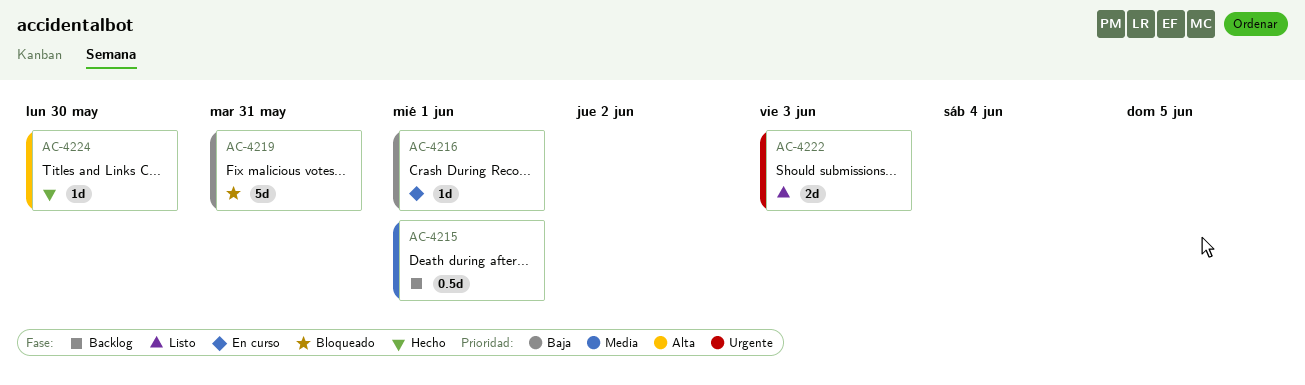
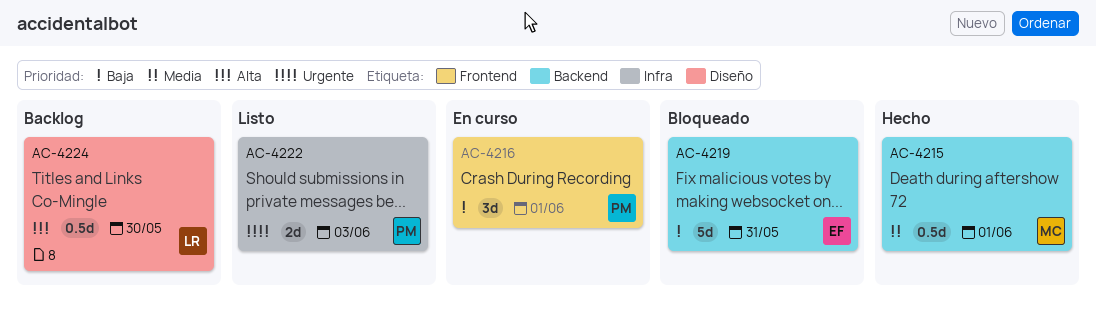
AC-4215, status: Backlog -> Hecho
AC-4216, estimate: 1d -> 3d
AC-4224, status: Hecho -> Backlog
AC-4224, estimate: 1d -> 0.5d

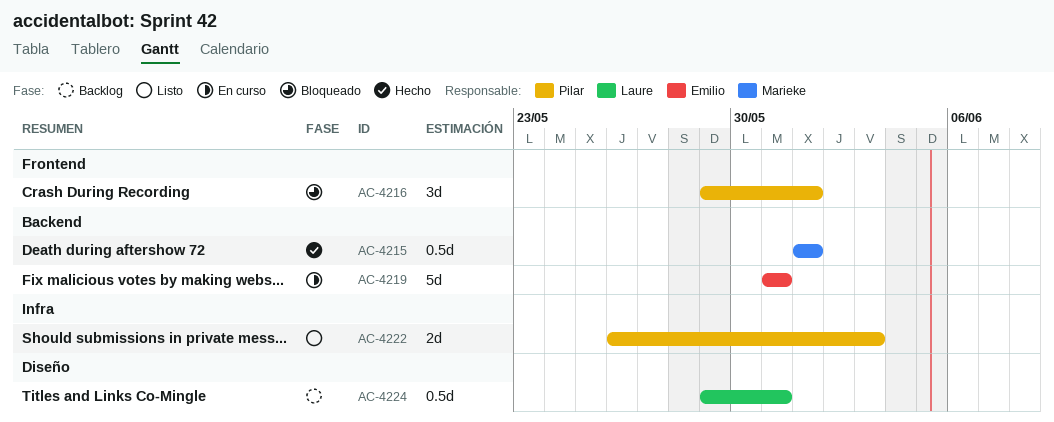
AC-4216, status: En curso -> Bloqueado
AC-4219, status: Bloqueado -> En curso
AC-4224, due: May 30 -> May 31

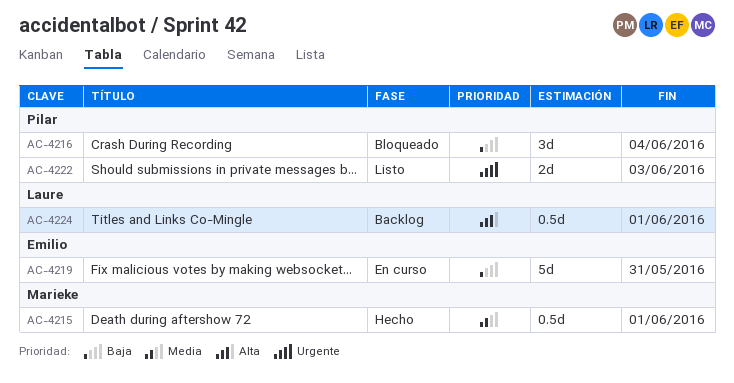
AC-4216, due: Jun 1 -> Jun 4
AC-4224, due: May 31 -> Jun 1

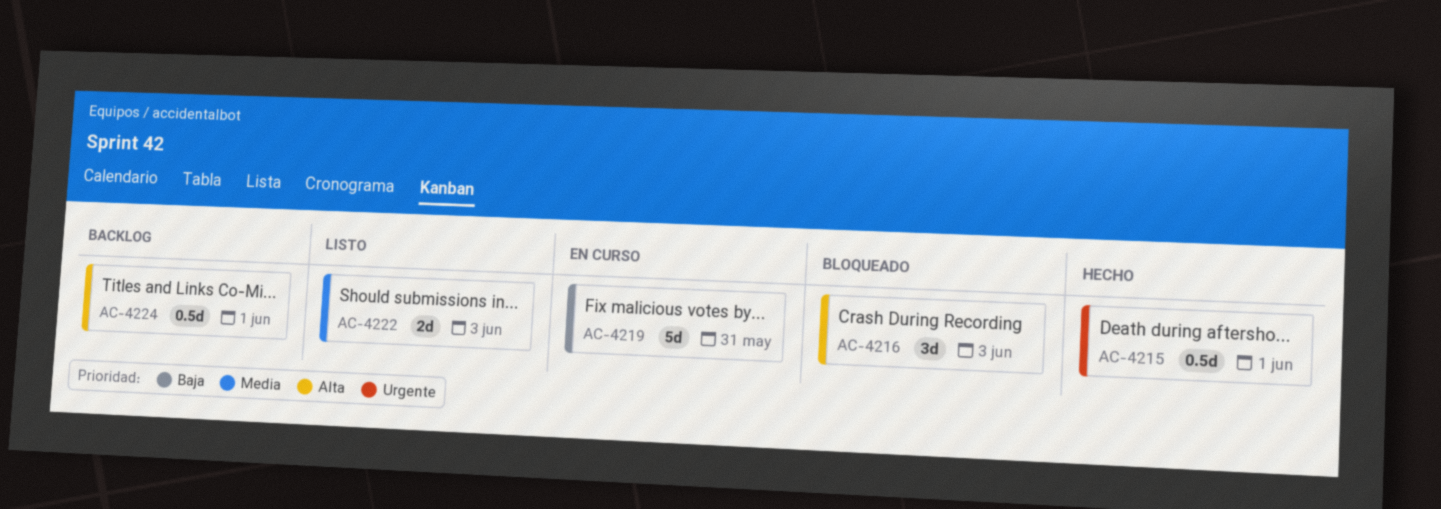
AC-4215, priority: Media -> Urgente
AC-4216, priority: Baja -> Alta
AC-4216, due: Jun 4 -> Jun 3
AC-4222, priority: Urgente -> Media

